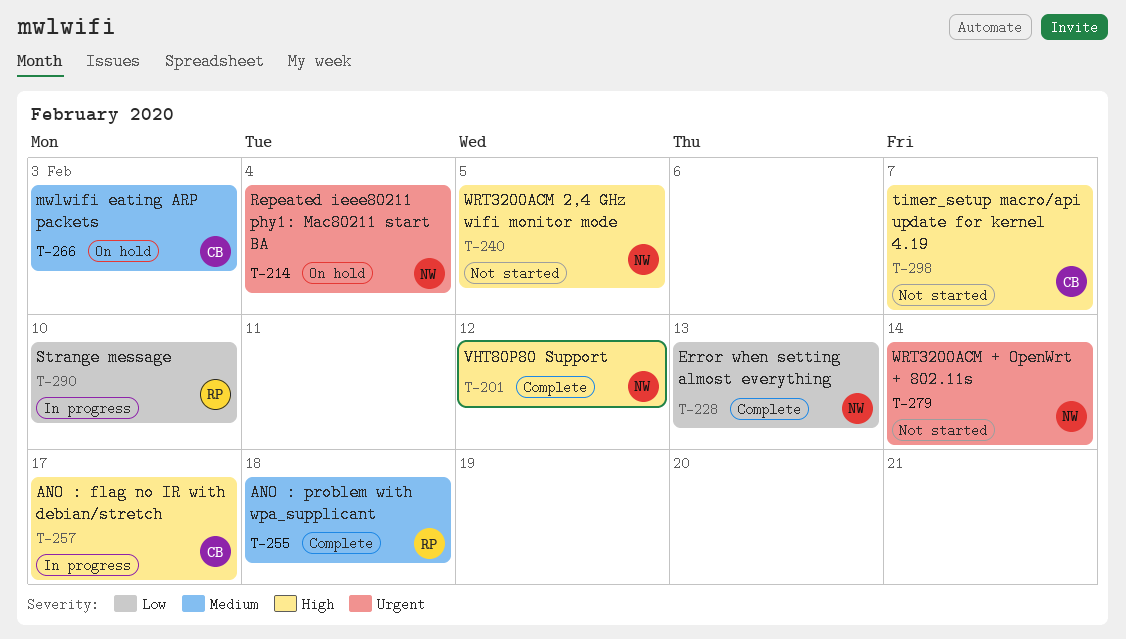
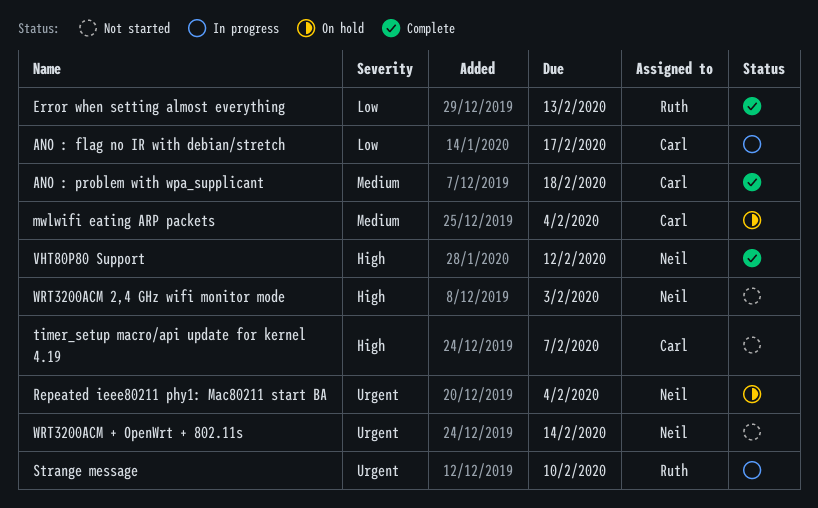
ANO : flag no IR with debian/stretch, priority: High -> Low
ANO : problem with wpa_supplicant, owner: Ruth -> Carl
Error when setting almost everything, owner: Neil -> Ruth
mwlwifi eating ARP packets, due: Feb 3 -> Feb 4
Strange message, priority: Low -> Urgent
WRT3200ACM 2,4 GHz wifi monitor mode, due: Feb 5 -> Feb 3

